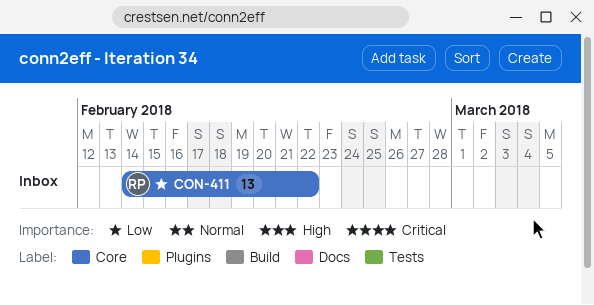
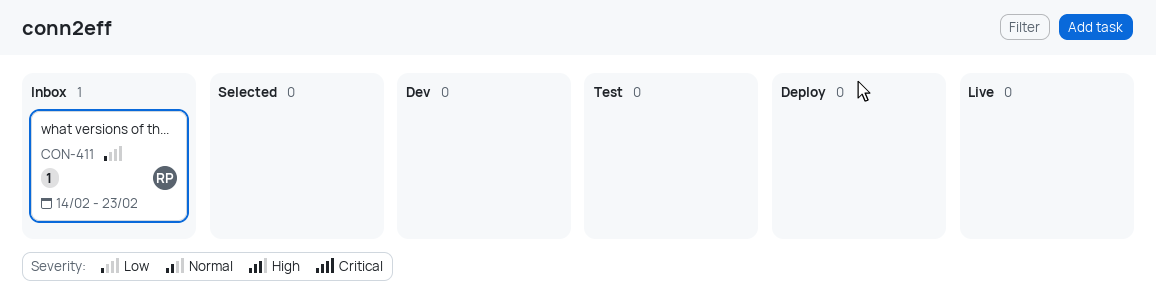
CON-411, estimate: 13 -> 1
CON-411, due: Feb 22 -> Feb 23

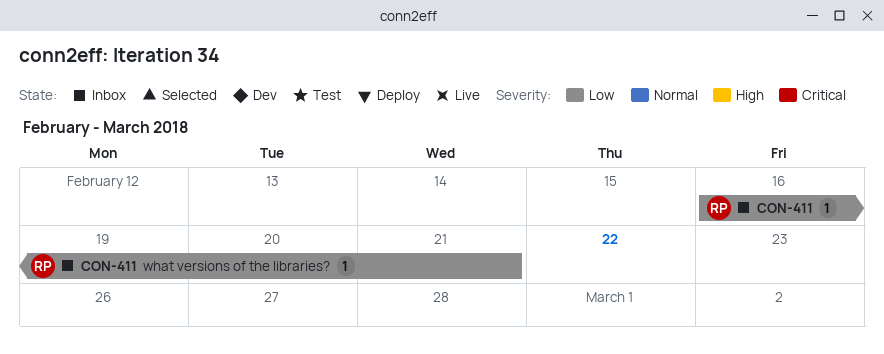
CON-411, start: Feb 14 -> Feb 16
CON-411, due: Feb 23 -> Feb 21

